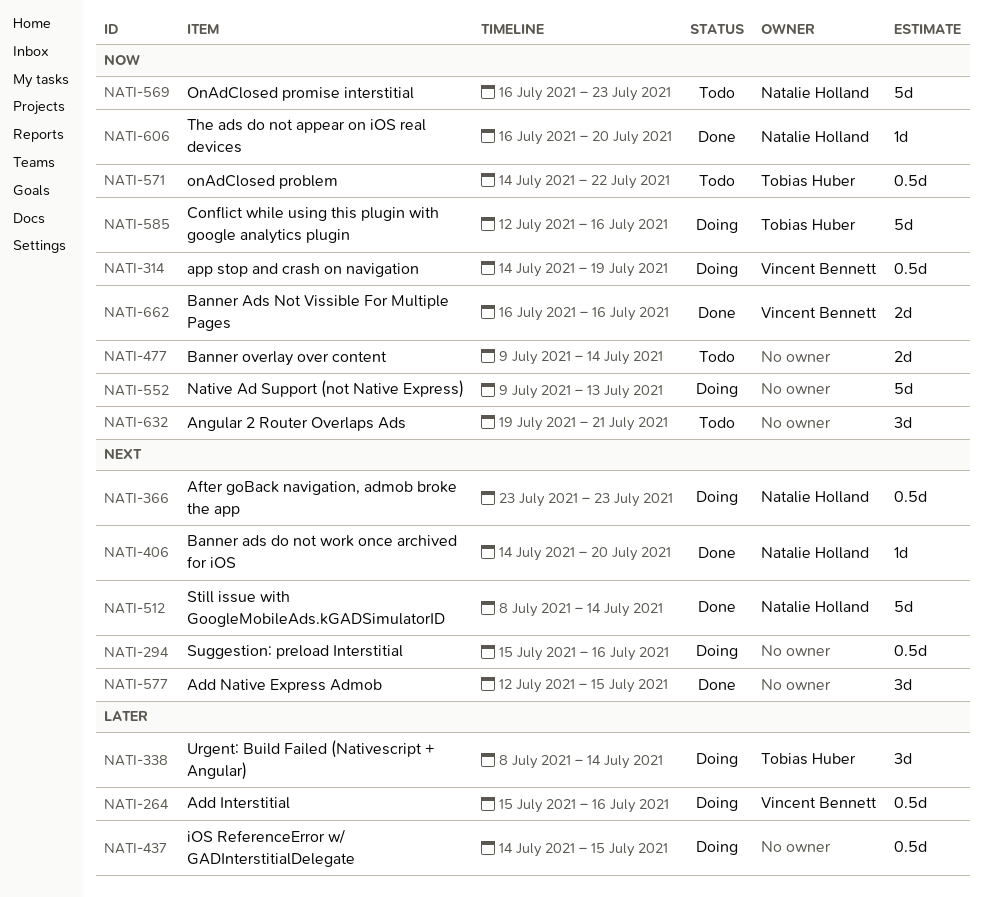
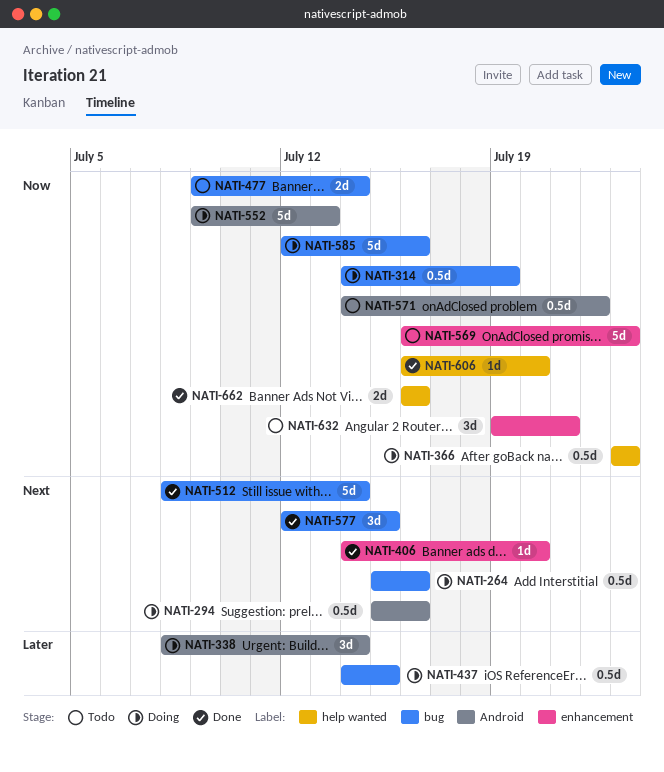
NATI-264, priority: Later -> Next
NATI-366, priority: Next -> Now

